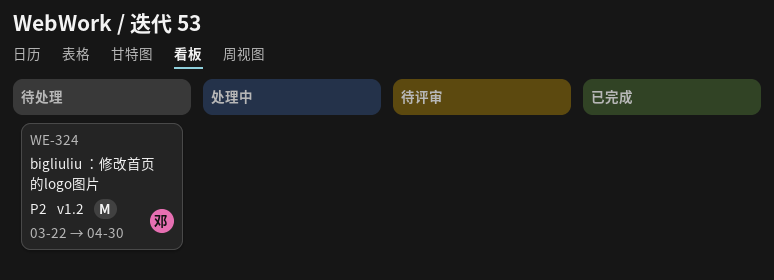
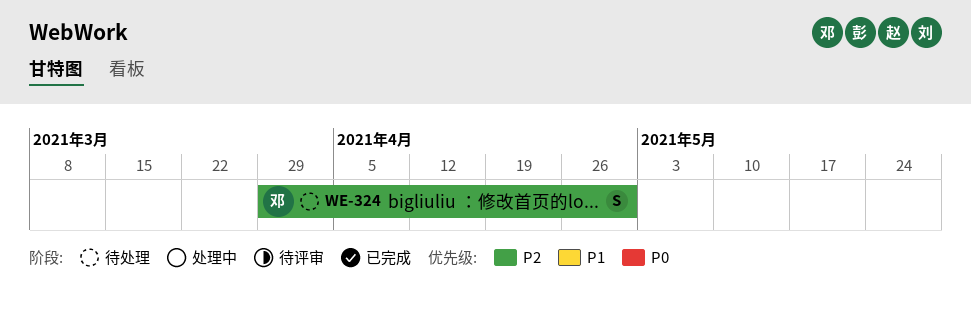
WE-324, estimate: M -> S
WE-324, start: Mar 22 -> Mar 29

